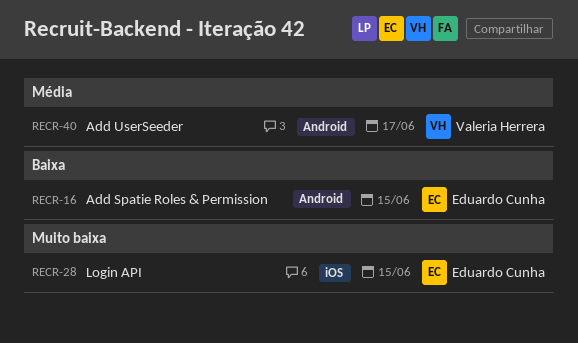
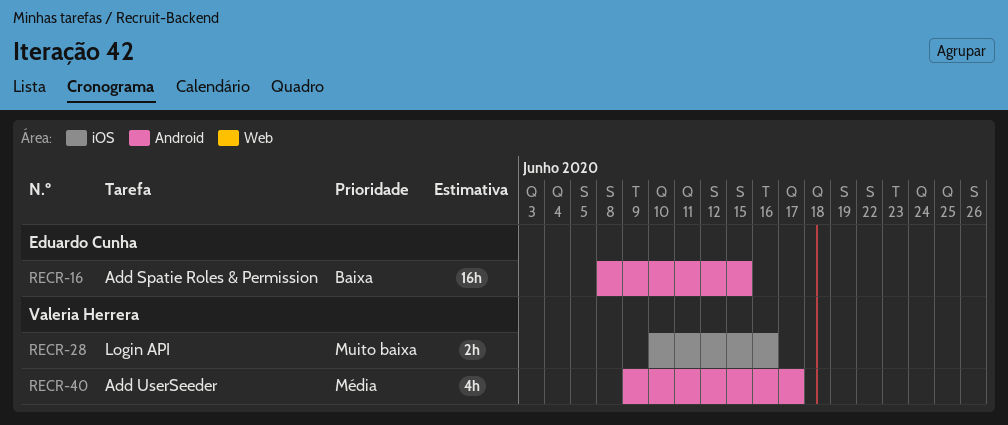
RECR-28, owner: Eduardo Cunha -> Valeria Herrera
RECR-28, due: Jun 15 -> Jun 16

